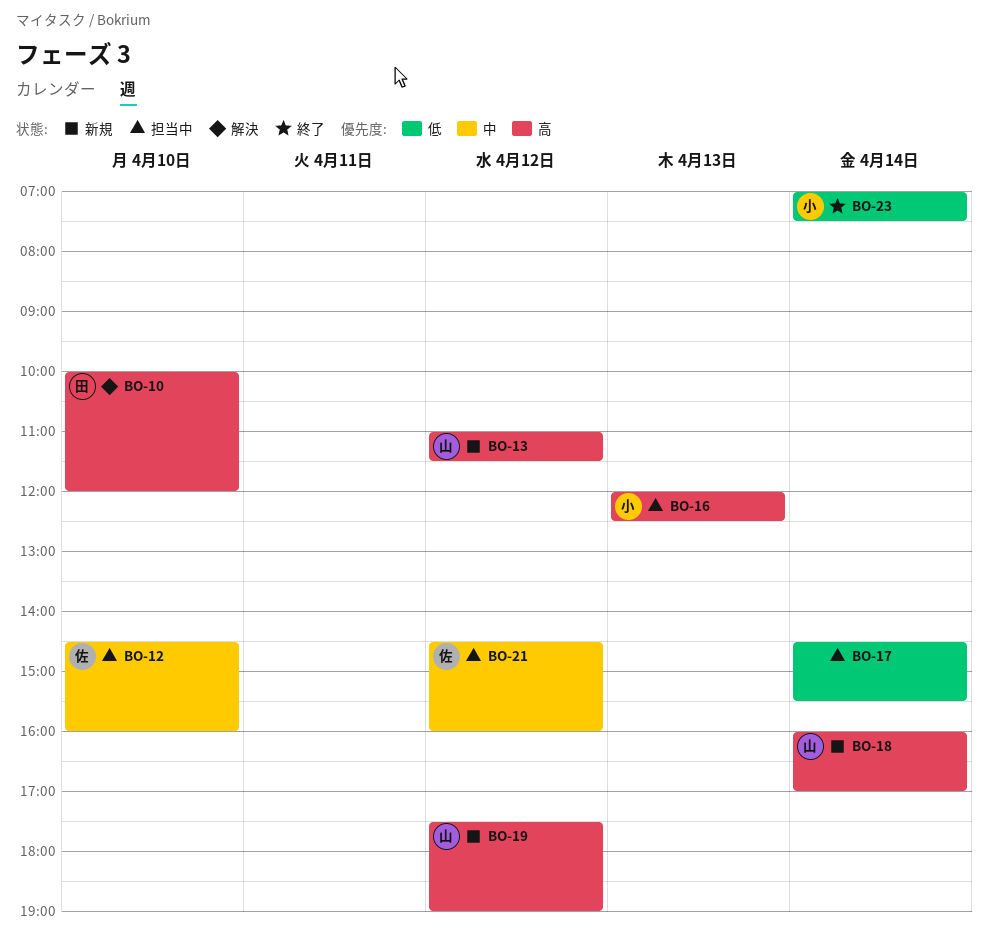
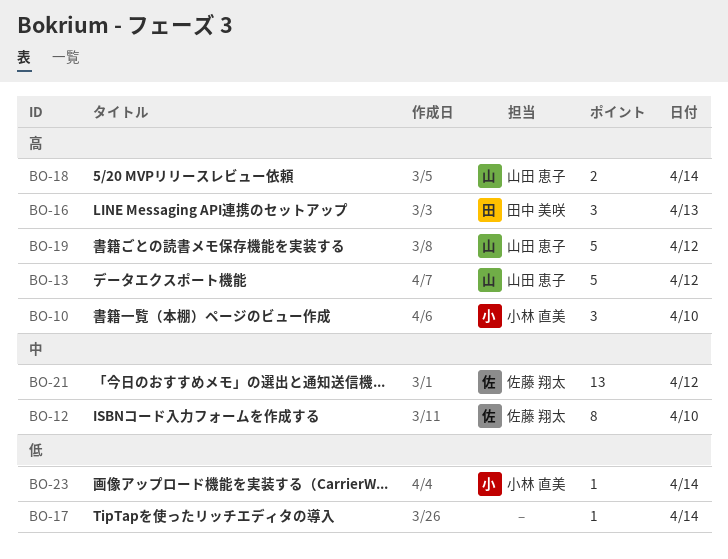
BO-10, owner: 田中 美咲 -> 小林 直美
BO-16, owner: 小林 直美 -> 田中 美咲

